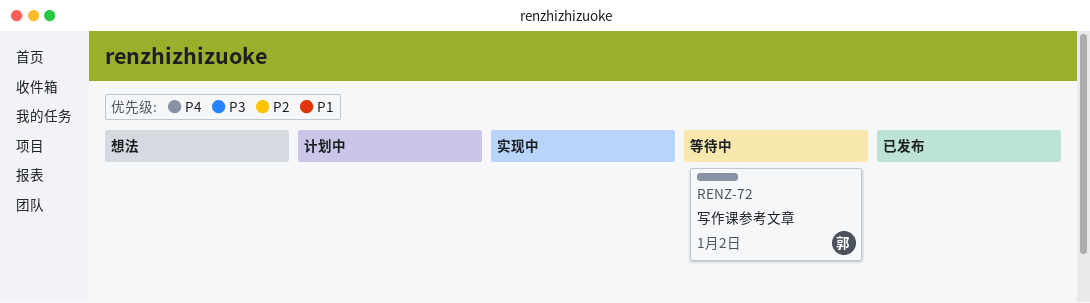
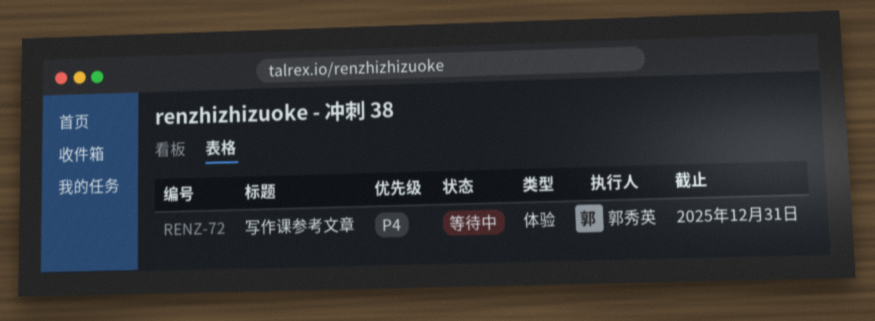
RENZ-72, due: Jan 2 -> Dec 31

